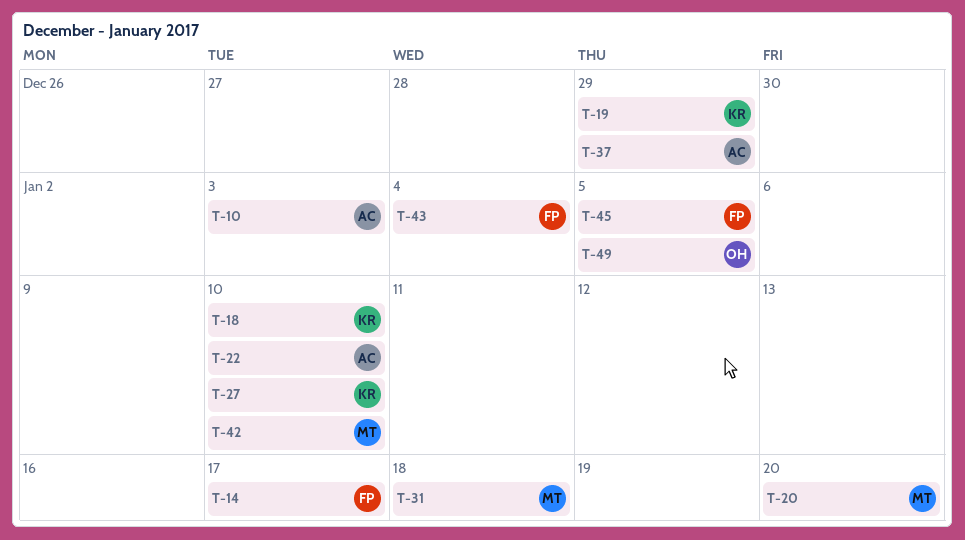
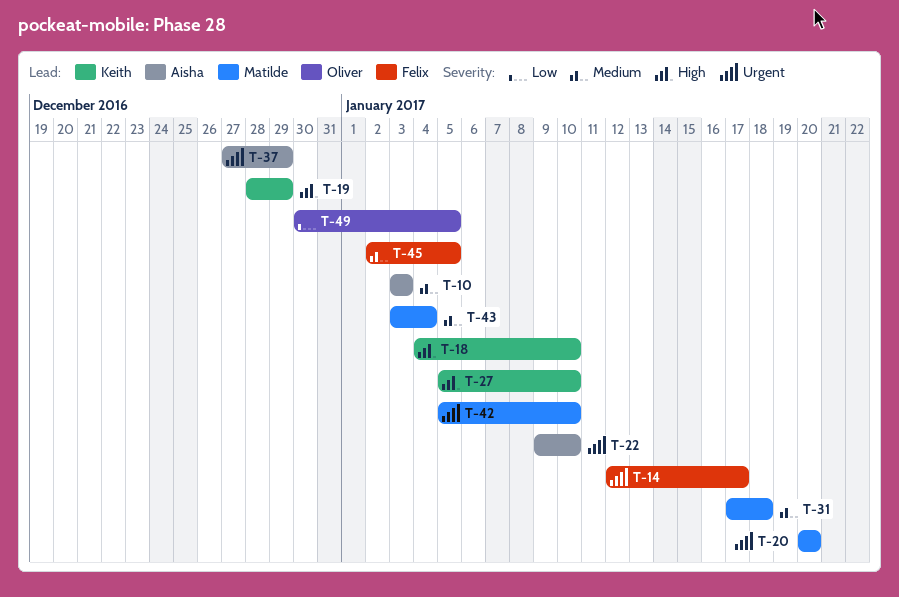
T-43, owner: Felix -> Matilde

